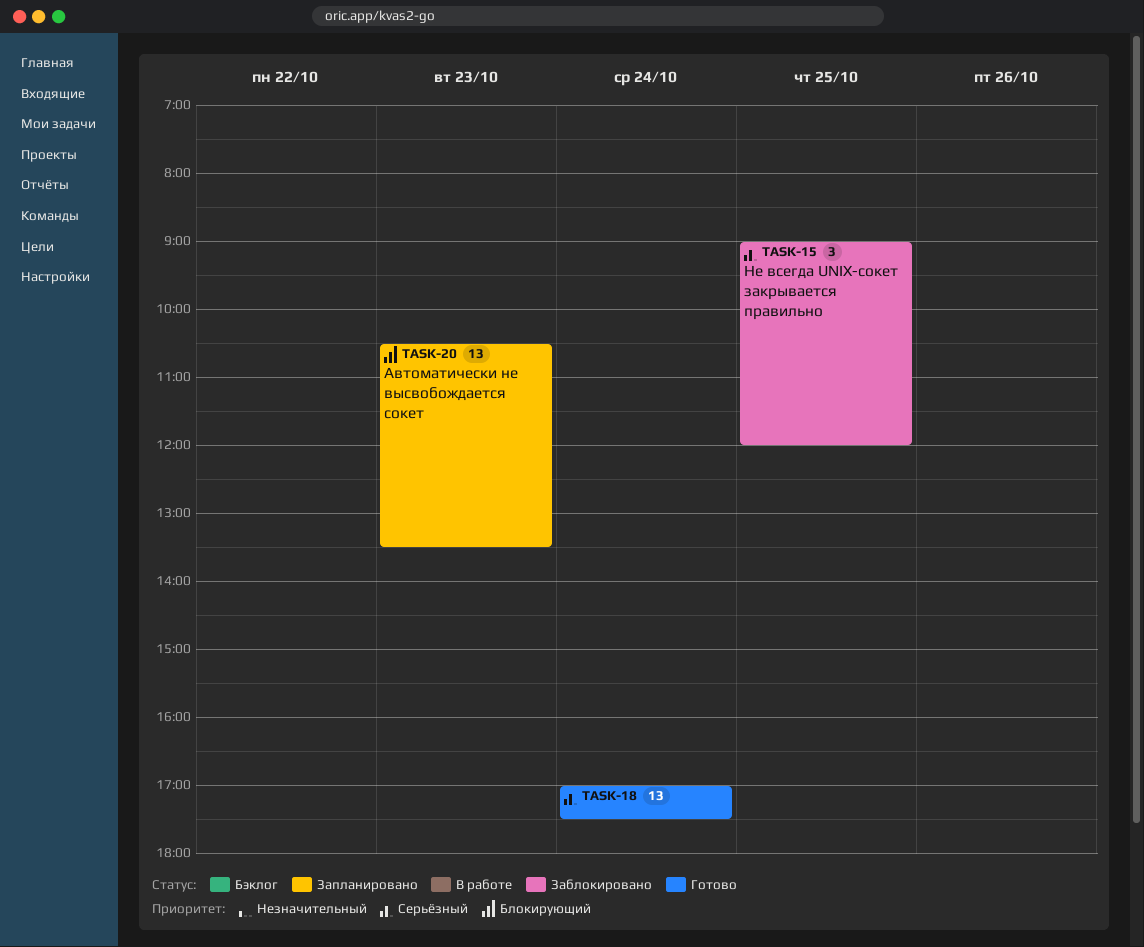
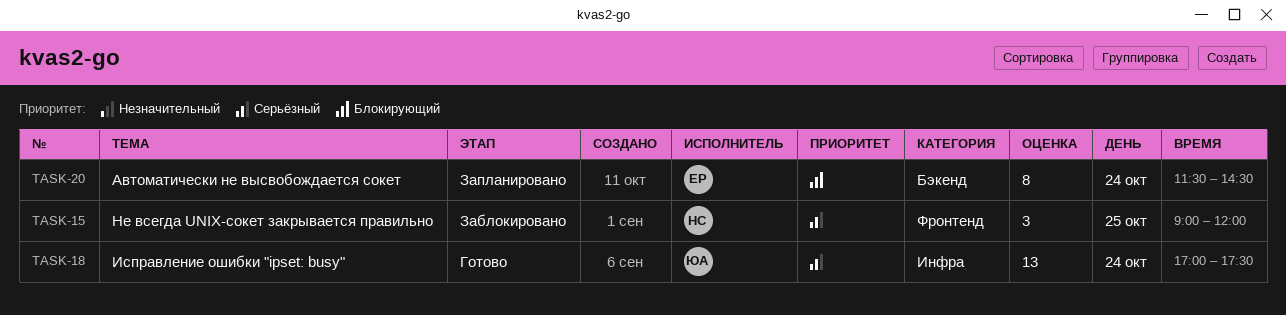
TASK-20, estimate: 13 -> 8
TASK-20, day: Oct 23 -> Oct 24
TASK-20, begins: 10:30 -> 11:30
TASK-20, ends: 13:30 -> 14:30

